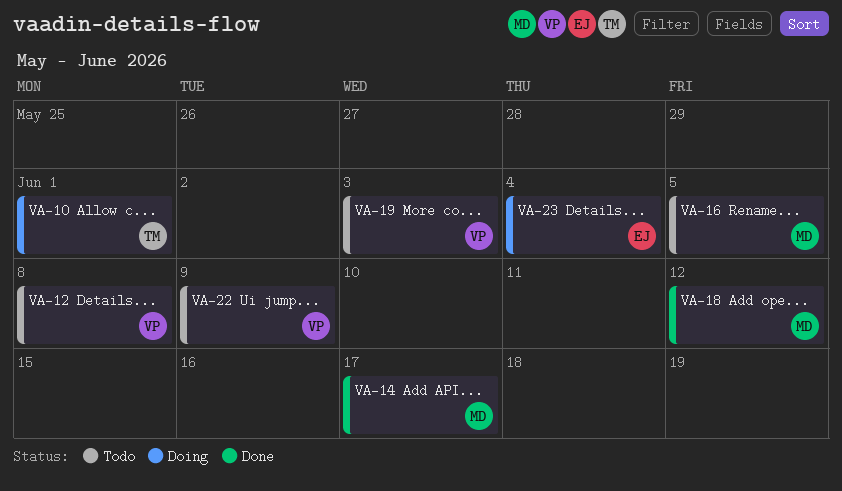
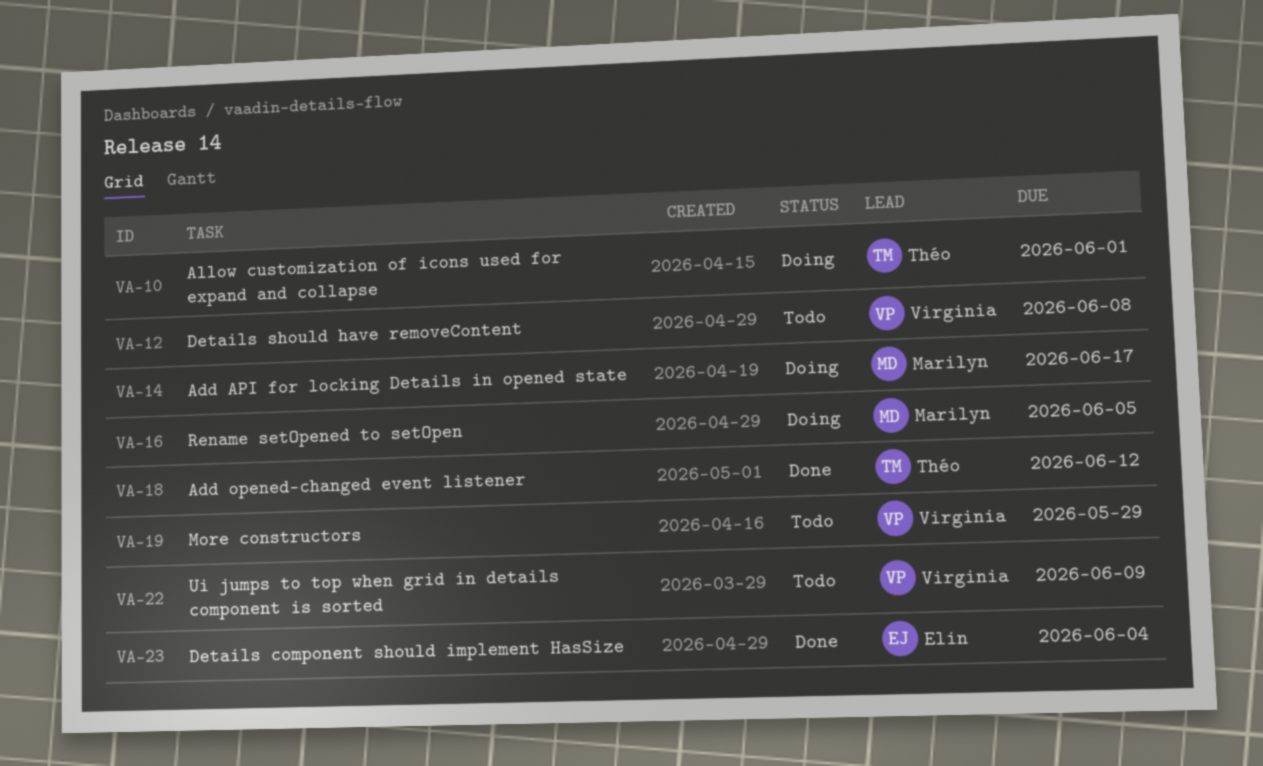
VA-14, status: Done -> Doing
VA-16, status: Todo -> Doing
VA-18, owner: Marilyn -> Théo
VA-19, due: Jun 3 -> May 29
VA-23, status: Doing -> Done

